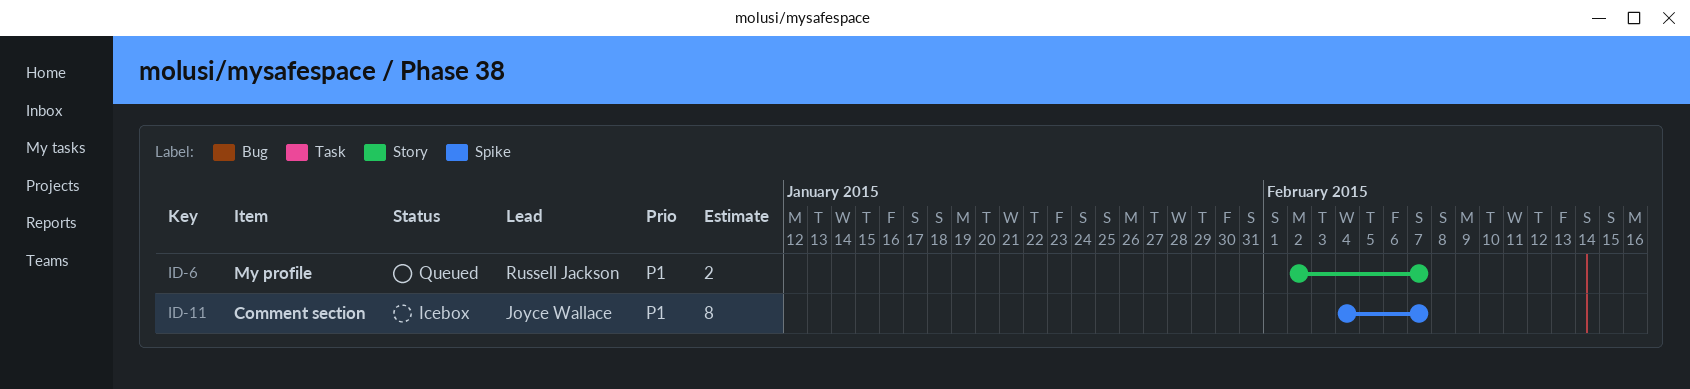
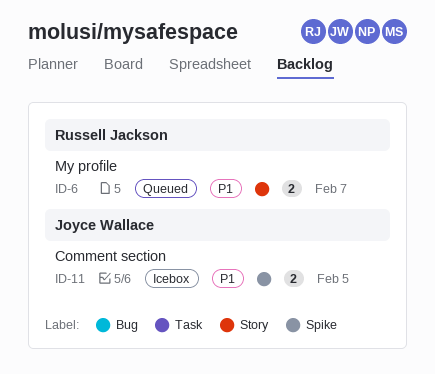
ID-11, estimate: 8 -> 2
ID-11, due: Feb 7 -> Feb 5

